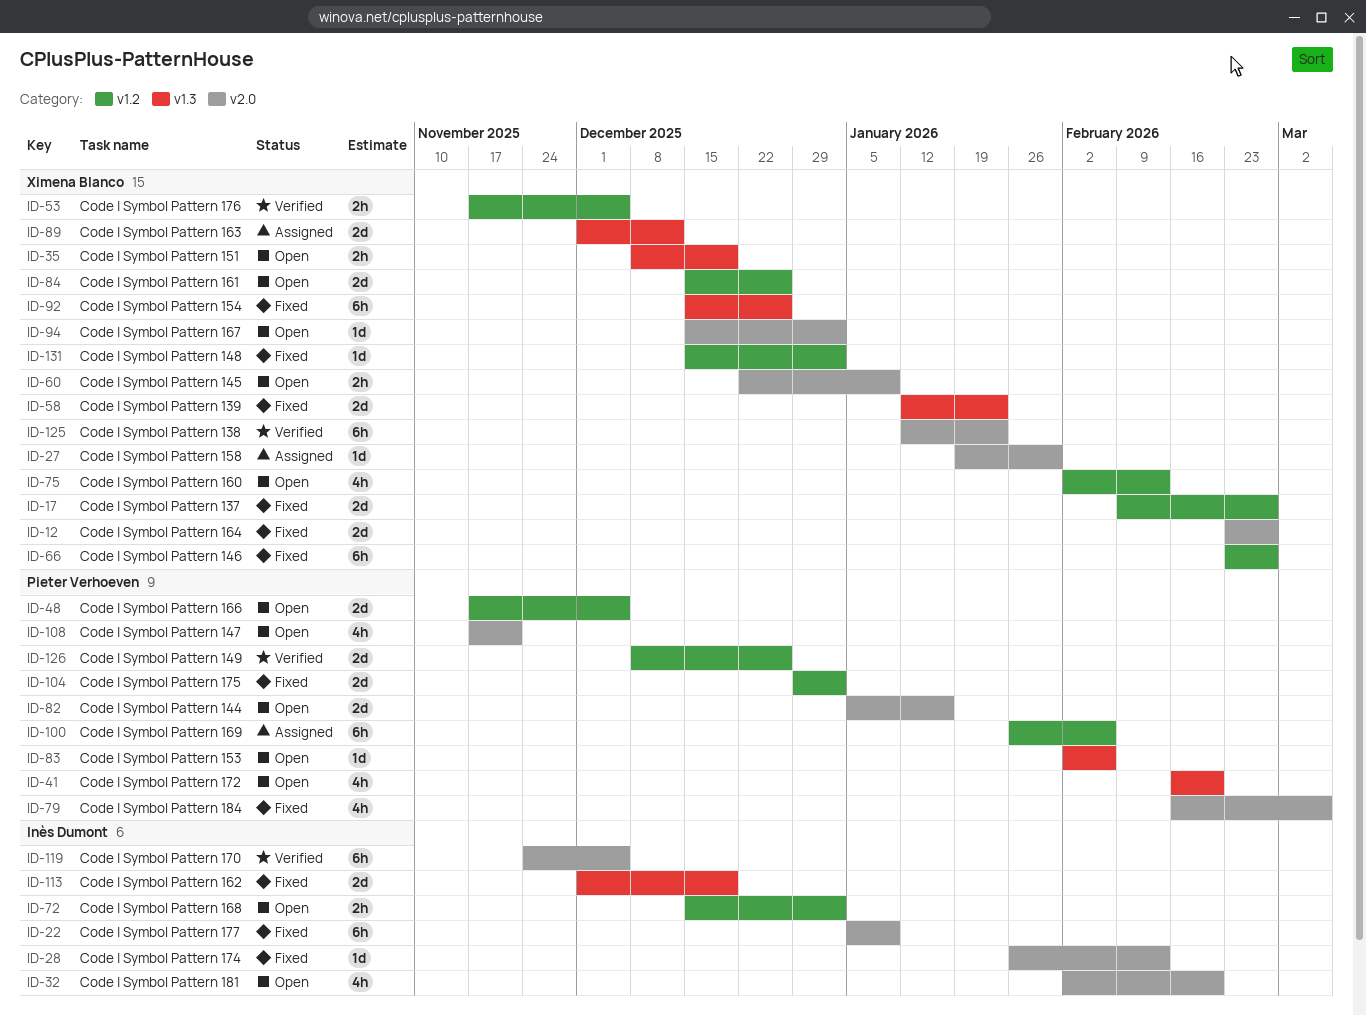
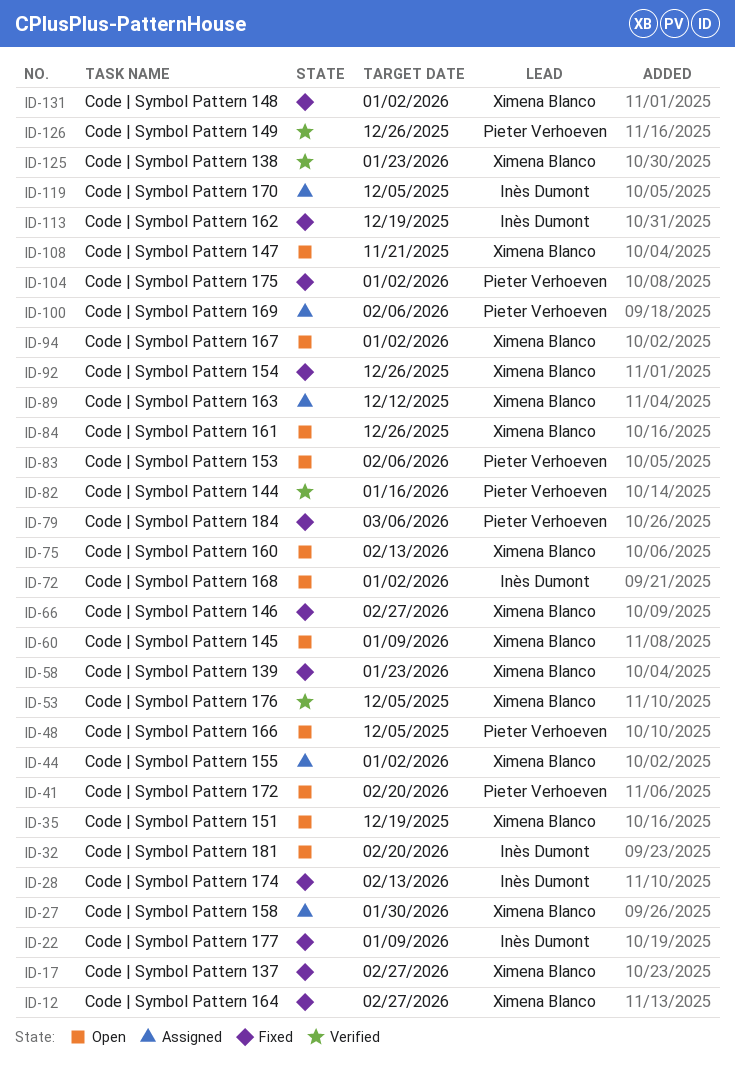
ID-44: none -> present
ID-82, status: Open -> Verified
ID-108, owner: Pieter Verhoeven -> Ximena Blanco
ID-119, status: Verified -> Assigned

